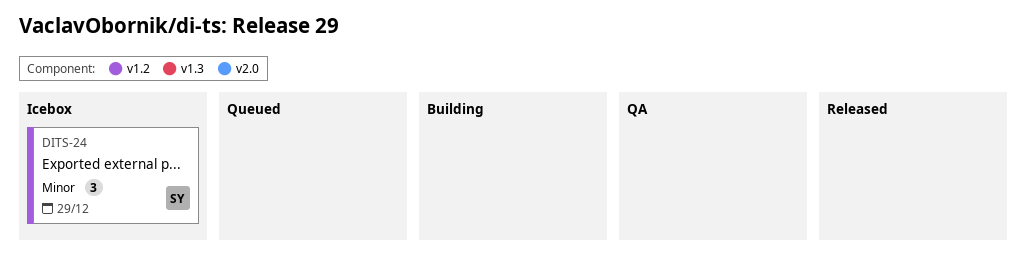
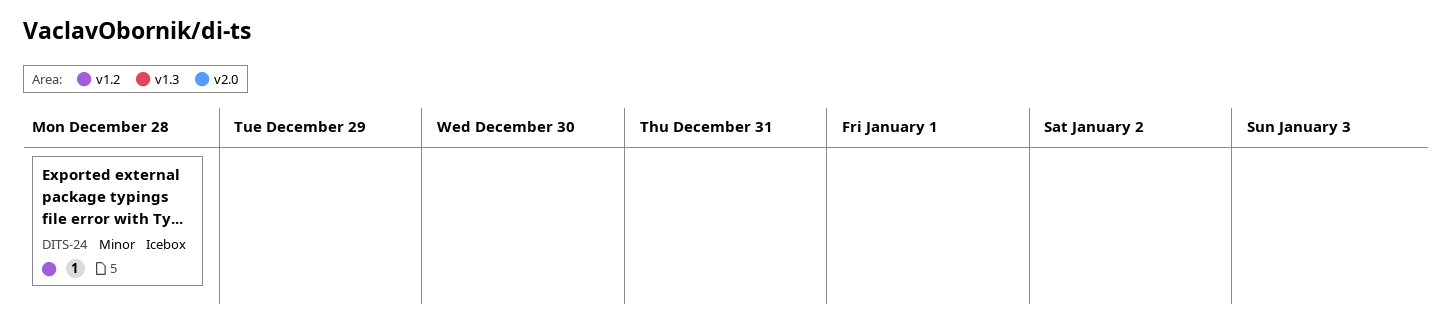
DITS-24, estimate: 3 -> 1
DITS-24, due: Dec 29 -> Dec 28

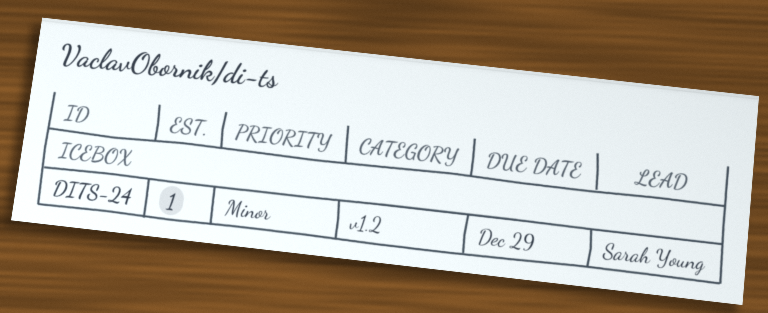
DITS-24, due: Dec 28 -> Dec 29

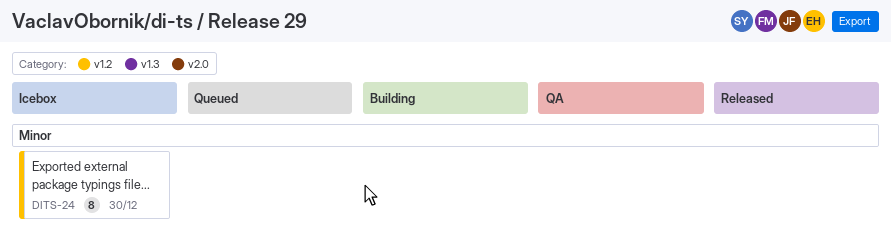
DITS-24, estimate: 1 -> 8
DITS-24, due: Dec 29 -> Dec 30

